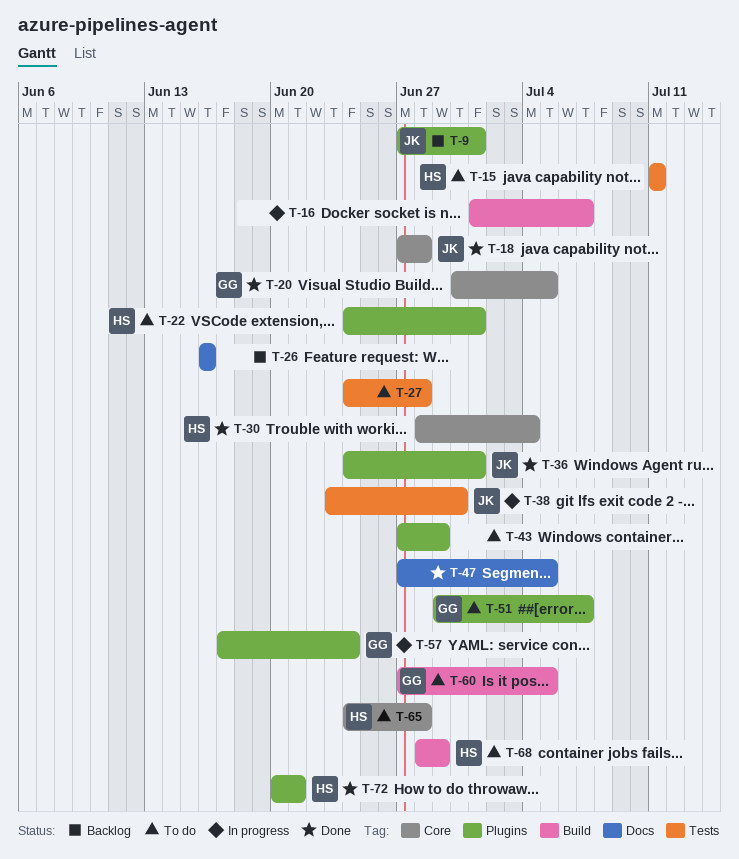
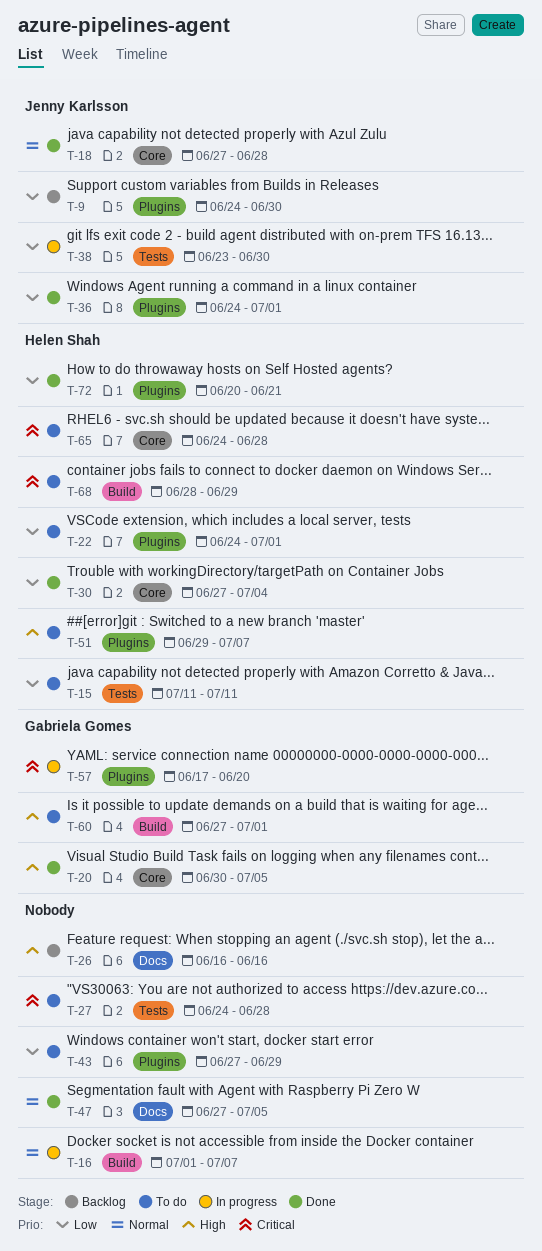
T-9, start: Jun 27 -> Jun 24
T-9, due: Jul 1 -> Jun 30
T-30, start: Jun 28 -> Jun 27
T-51, owner: Gabriela Gomes -> Helen Shah
T-57, due: Jun 24 -> Jun 20
T-60, due: Jul 5 -> Jul 1

